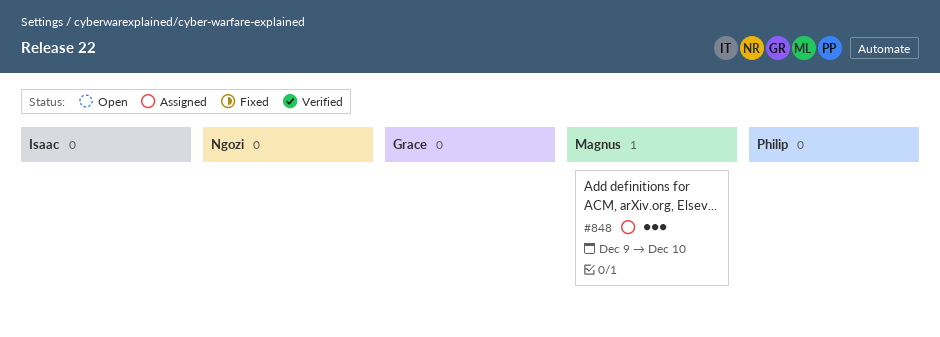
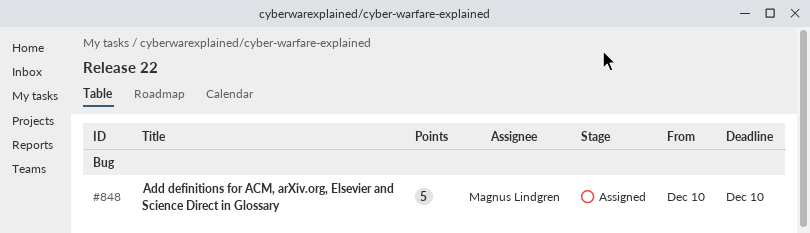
#848, estimate: 3 -> 5
#848, start: Dec 9 -> Dec 10

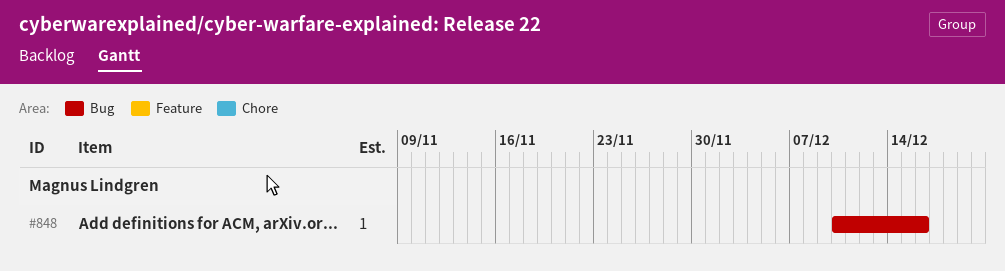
#848, estimate: 5 -> 1
#848, due: Dec 10 -> Dec 16

